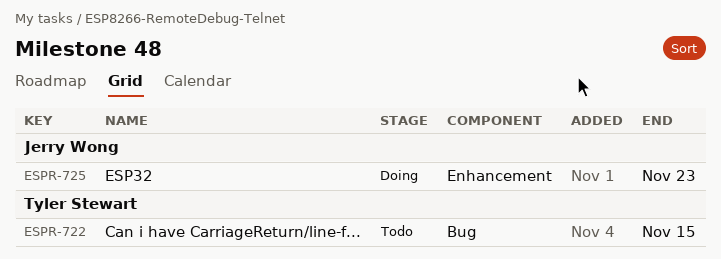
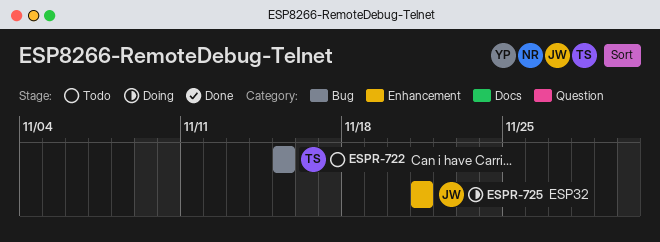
ESPR-725, due: Nov 23 -> Nov 21

